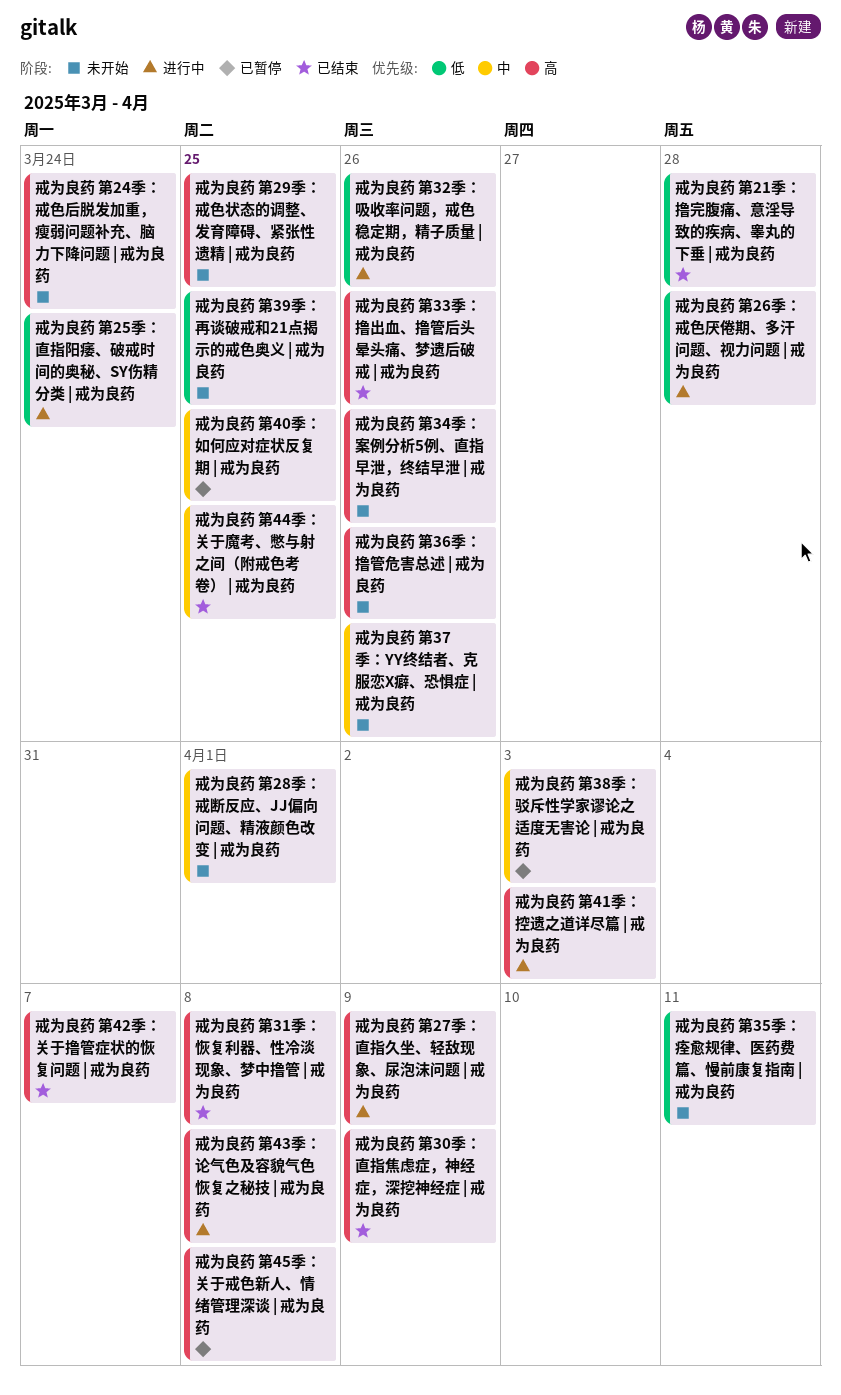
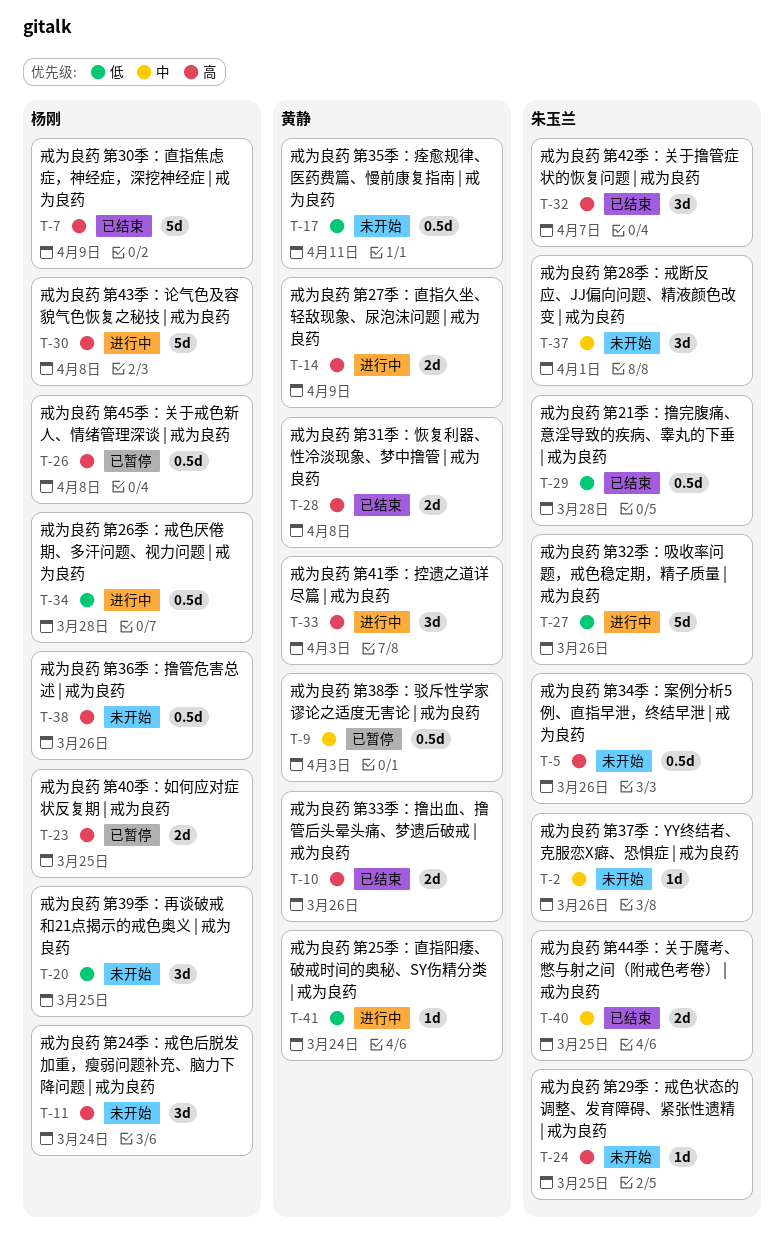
戒为良药 第40季：如何应对症状反复期 | 戒为良药, priority: 中 -> 高

